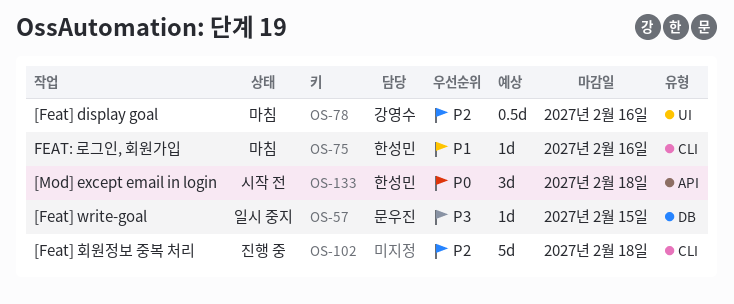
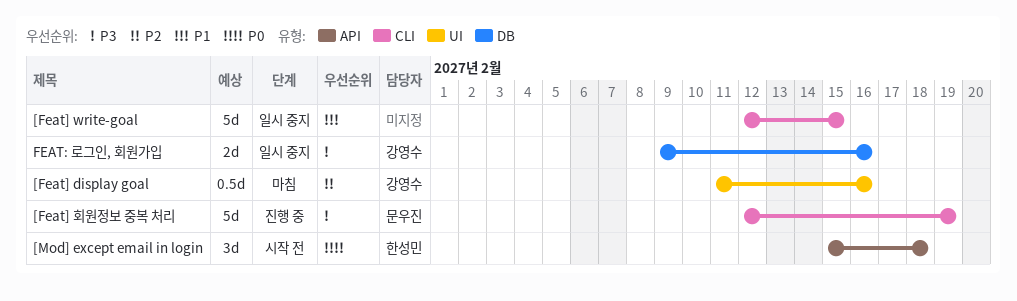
[Feat] write-goal, owner: 문우진 -> none
[Feat] write-goal, priority: P3 -> P1
[Feat] write-goal, label: DB -> CLI
[Feat] write-goal, estimate: 1d -> 5d
[Feat] 회원정보 중복 처리, owner: none -> 문우진
[Feat] 회원정보 중복 처리, priority: P2 -> P3
[Feat] 회원정보 중복 처리, due: Feb 18 -> Feb 19
FEAT: 로그인, 회원가입, status: 마침 -> 일시 중지
FEAT: 로그인, 회원가입, owner: 한성민 -> 강영수
FEAT: 로그인, 회원가입, priority: P1 -> P3
FEAT: 로그인, 회원가입, label: CLI -> DB
FEAT: 로그인, 회원가입, estimate: 1d -> 2d

